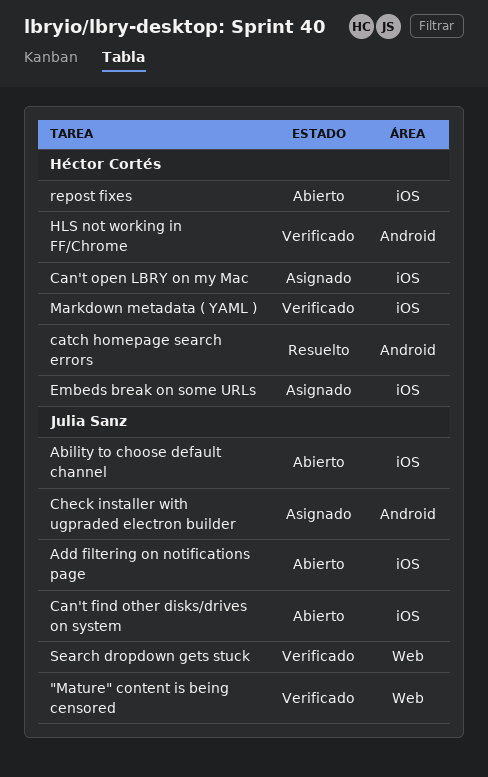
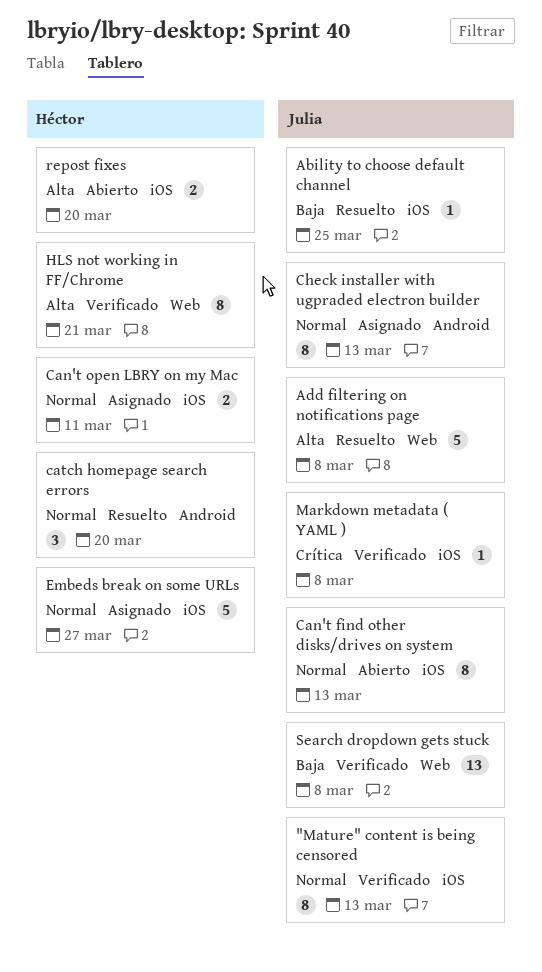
"Mature" content is being censored, label: Web -> iOS
Ability to choose default channel, status: Abierto -> Resuelto
Add filtering on notifications page, status: Abierto -> Resuelto
Add filtering on notifications page, label: iOS -> Web
HLS not working in FF/Chrome, label: Android -> Web
Markdown metadata ( YAML ), owner: Héctor Cortés -> Julia Sanz

